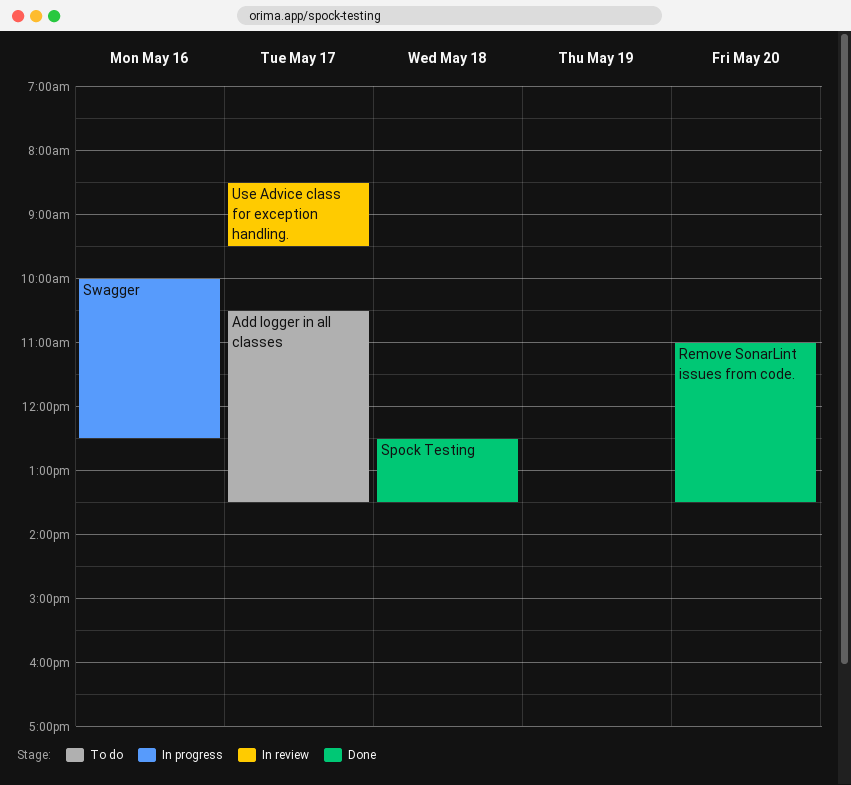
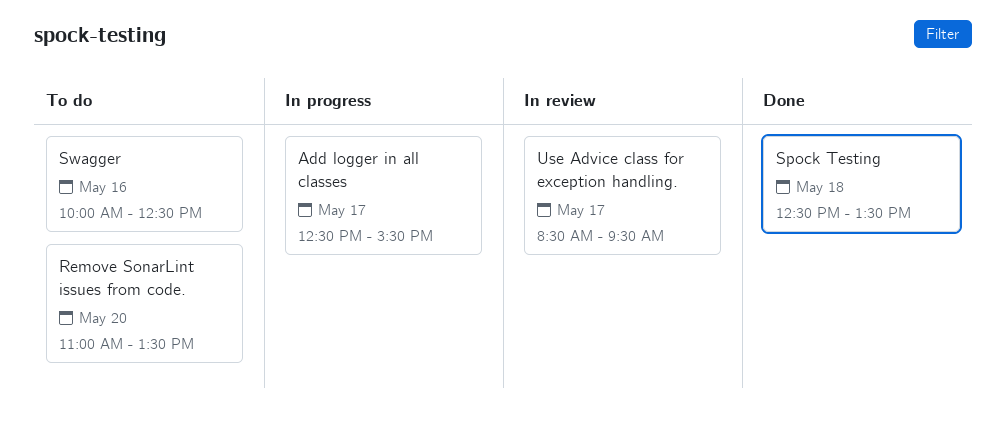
Add logger in all classes, status: To do -> In progress
Add logger in all classes, begins: 10:30 -> 12:30
Add logger in all classes, ends: 13:30 -> 15:30
Remove SonarLint issues from code., status: Done -> To do
Swagger, status: In progress -> To do

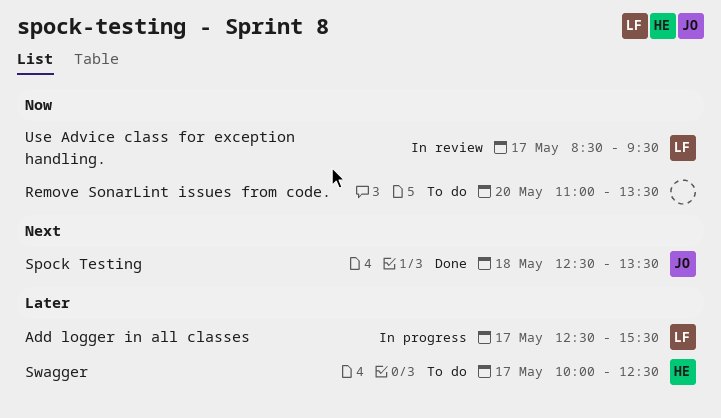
Swagger, day: May 16 -> May 17

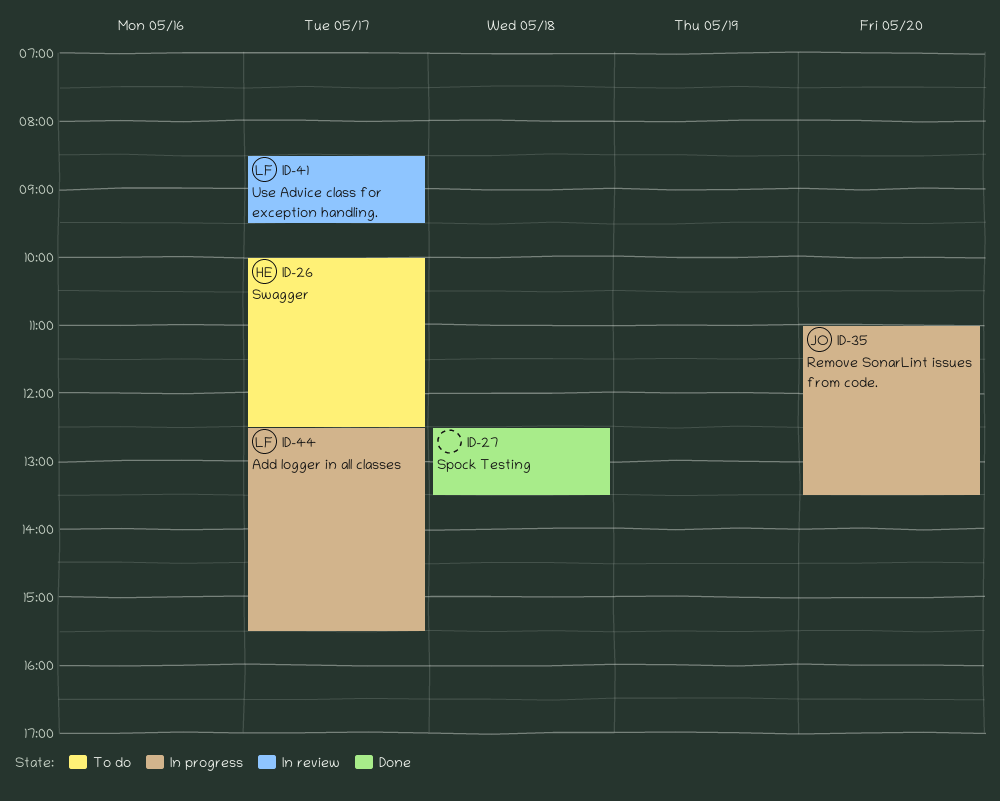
Remove SonarLint issues from code., status: To do -> In progress
Remove SonarLint issues from code., owner: none -> JO
Spock Testing, owner: JO -> none

